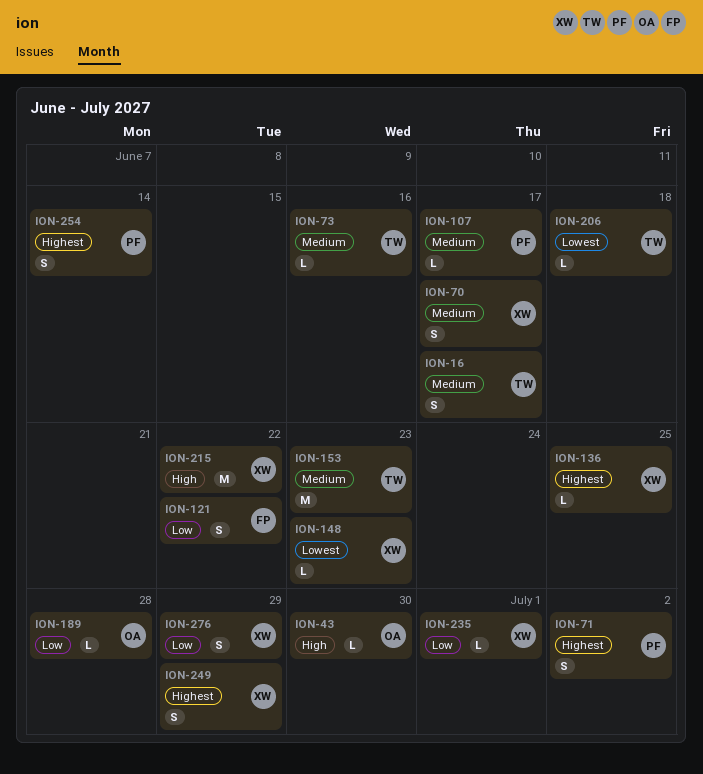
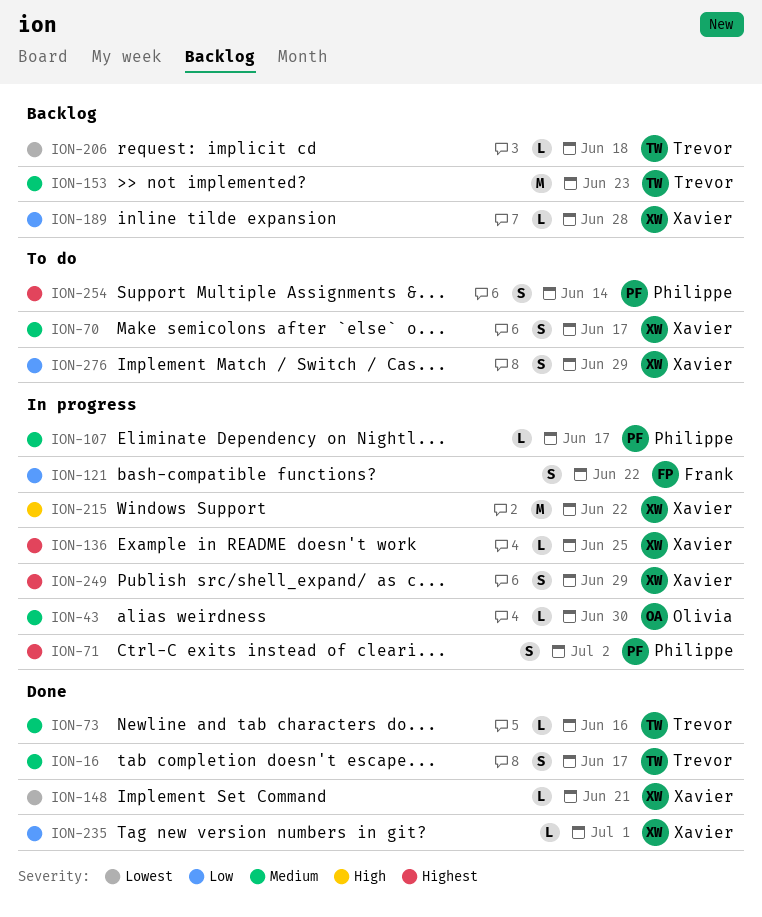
ION-43, priority: High -> Medium
ION-148, due: Jun 23 -> Jun 21
ION-189, owner: Olivia -> Xavier

